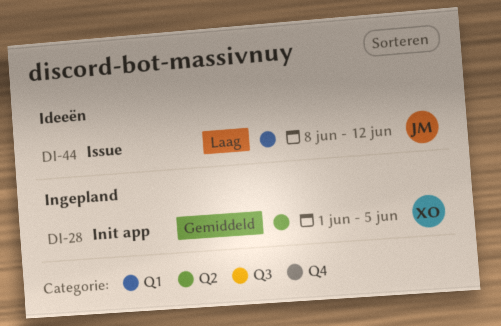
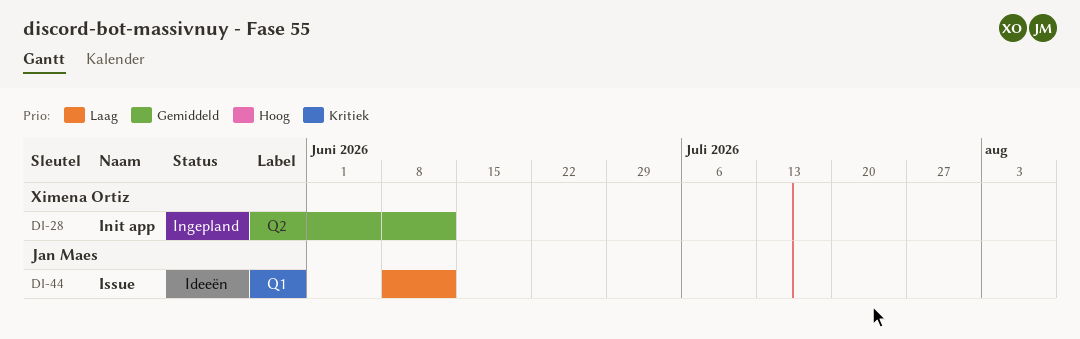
DI-28, due: Jun 5 -> Jun 12

